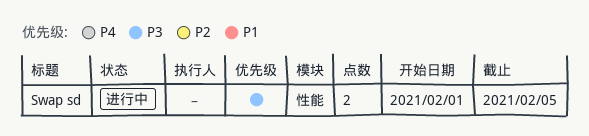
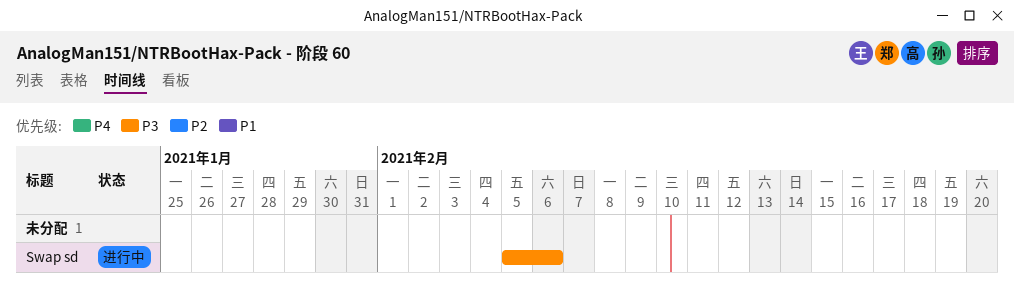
Swap sd, start: Feb 1 -> Feb 5
Swap sd, due: Feb 5 -> Feb 6

